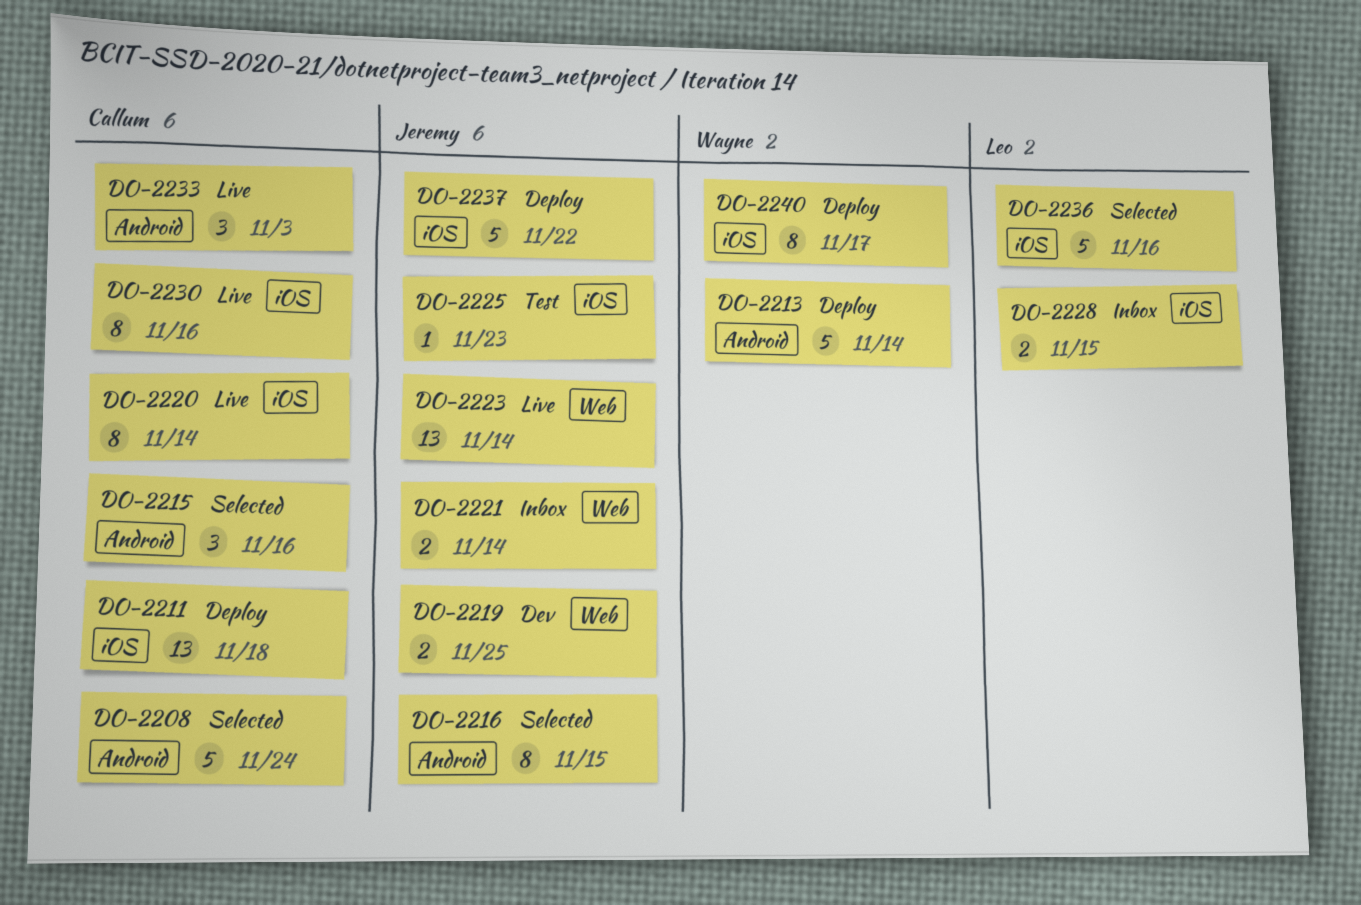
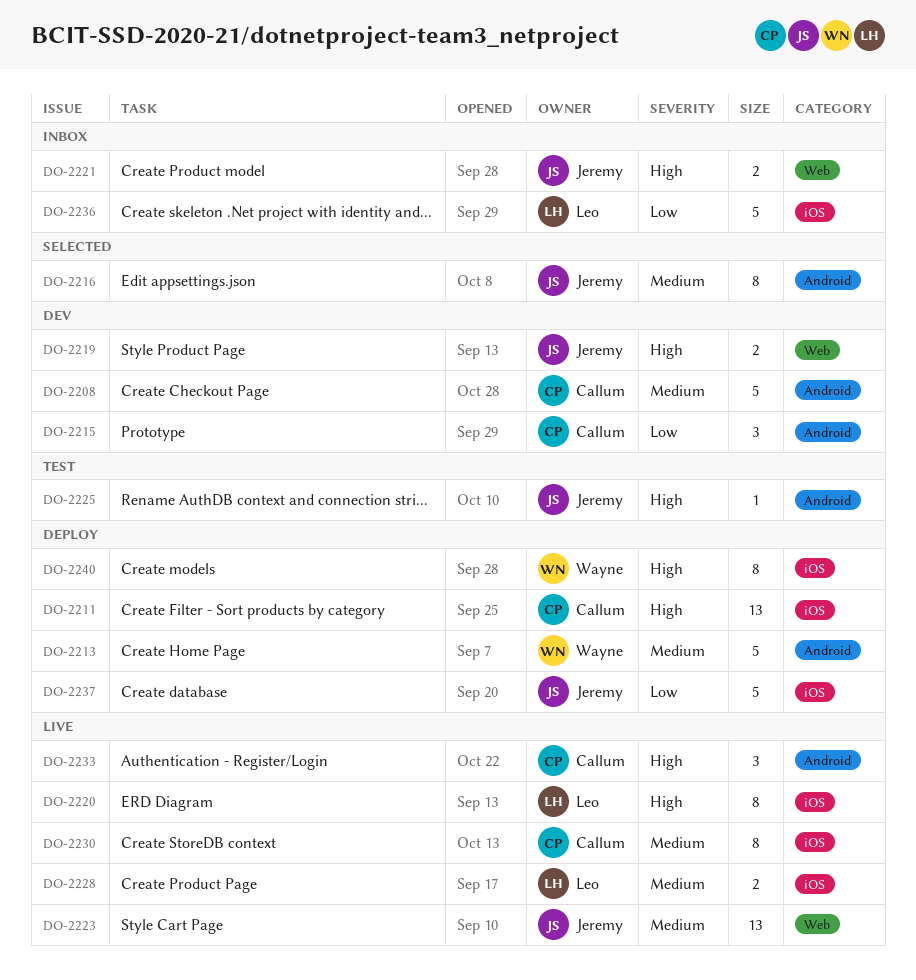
DO-2208, status: Selected -> Dev
DO-2215, status: Selected -> Dev
DO-2220, owner: Callum -> Leo
DO-2225, label: iOS -> Android
DO-2228, status: Inbox -> Live
DO-2236, status: Selected -> Inbox

